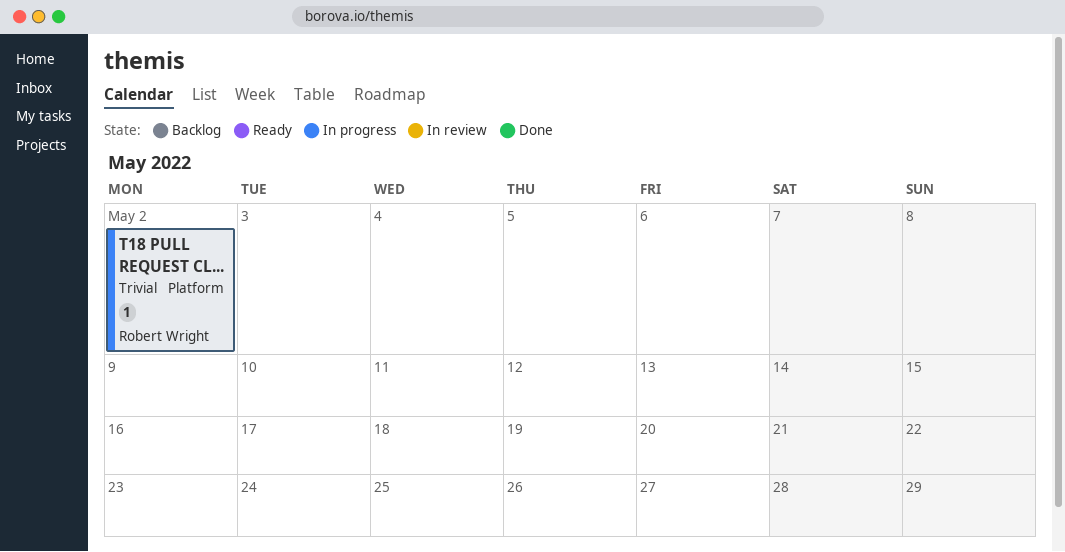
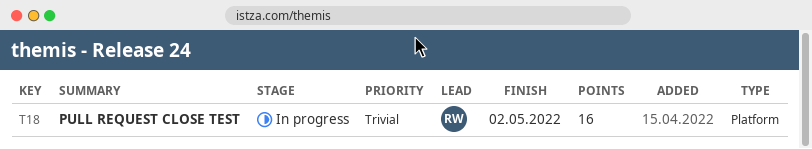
T18, estimate: 1 -> 16

